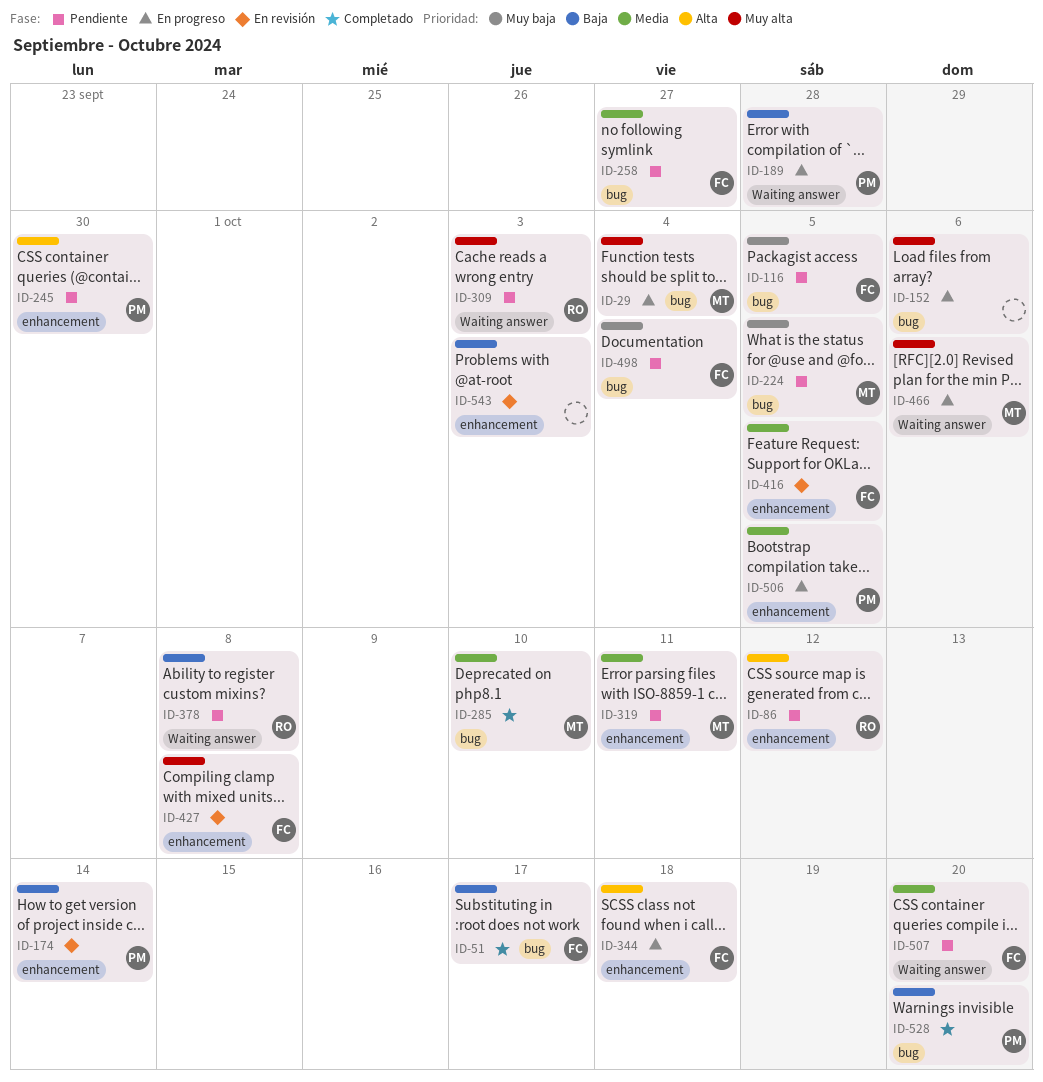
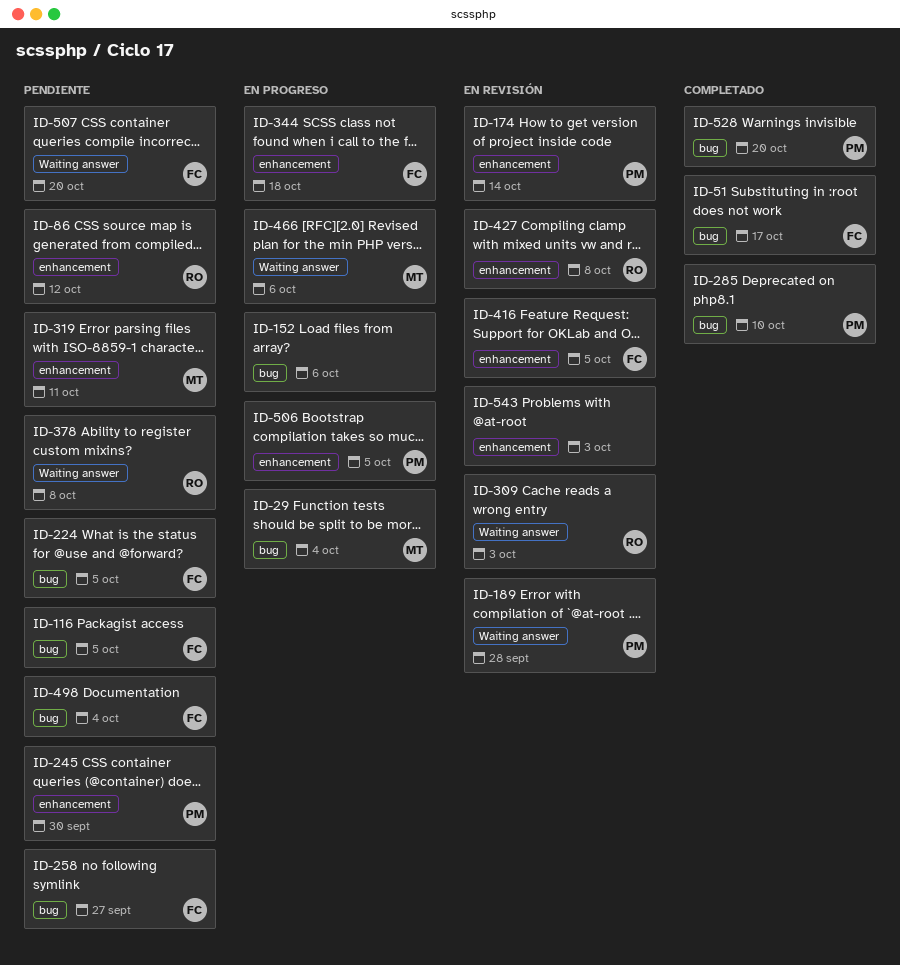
ID-189, status: En progreso -> En revisión
ID-224, owner: MT -> FC
ID-285, owner: MT -> PM
ID-309, status: Pendiente -> En revisión
ID-427, owner: FC -> RO

